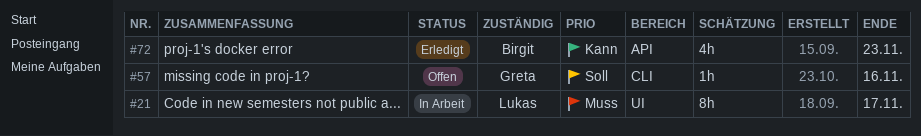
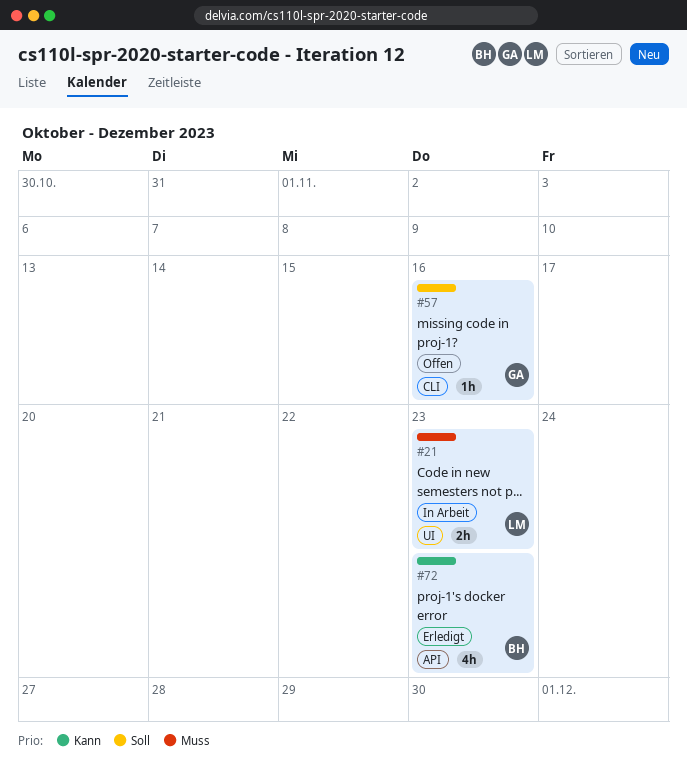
#21, estimate: 8h -> 2h
#21, due: Nov 17 -> Nov 23

